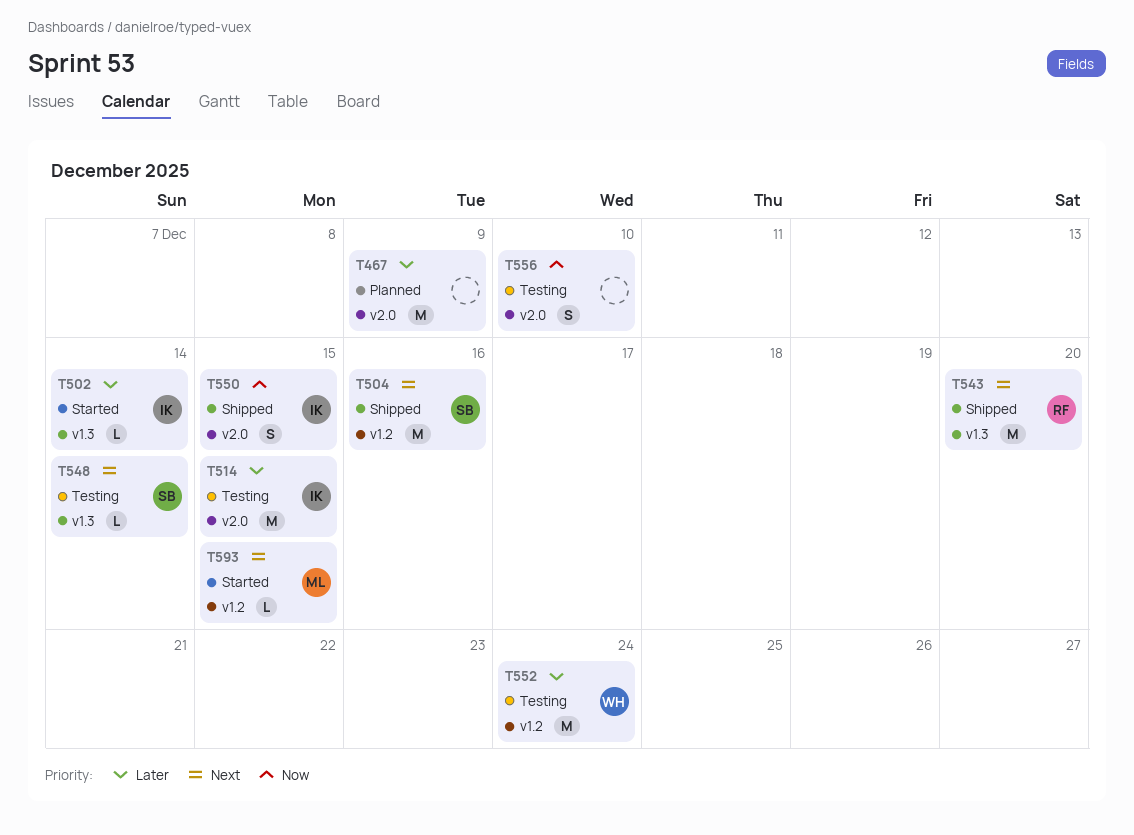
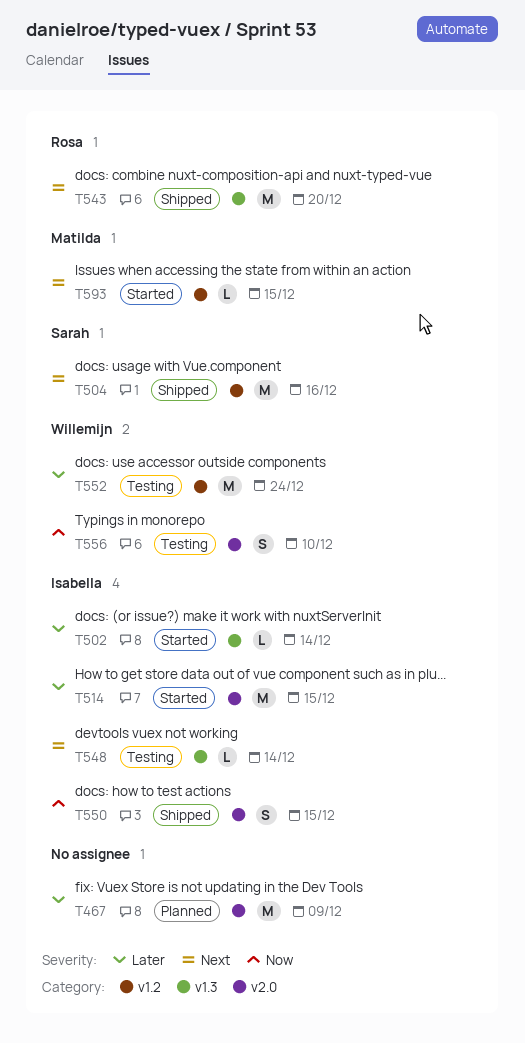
T514, status: Testing -> Started
T548, owner: Sarah -> Isabella
T556, owner: none -> Willemijn

